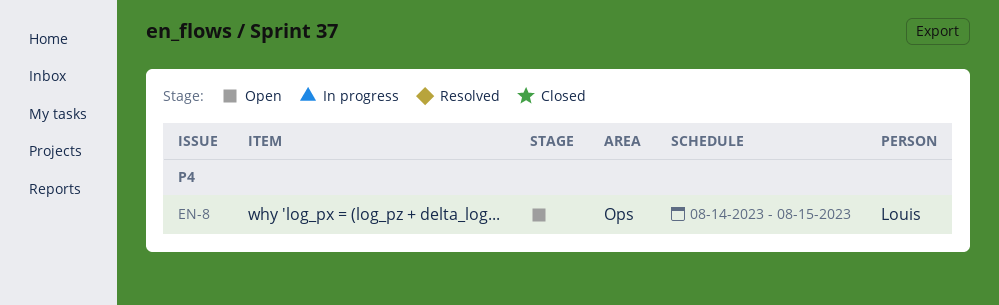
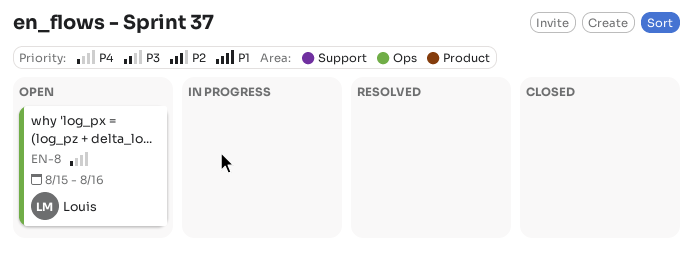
EN-8, start: Aug 14 -> Aug 15
EN-8, due: Aug 15 -> Aug 16

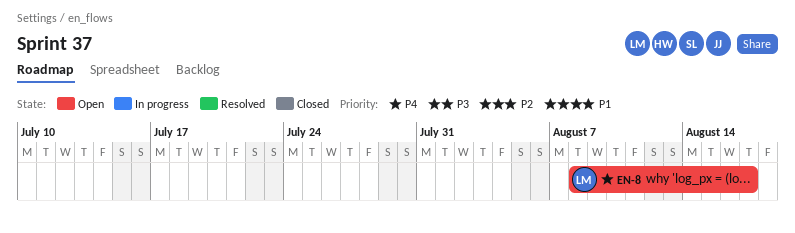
EN-8, start: Aug 15 -> Aug 8
EN-8, due: Aug 16 -> Aug 17

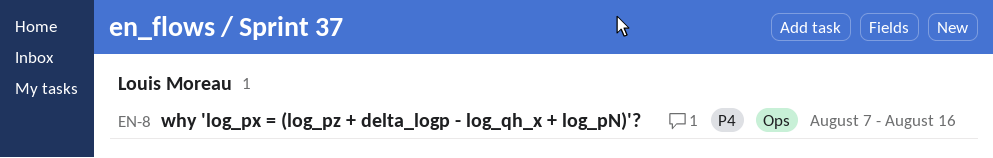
EN-8, start: Aug 8 -> Aug 7
EN-8, due: Aug 17 -> Aug 16

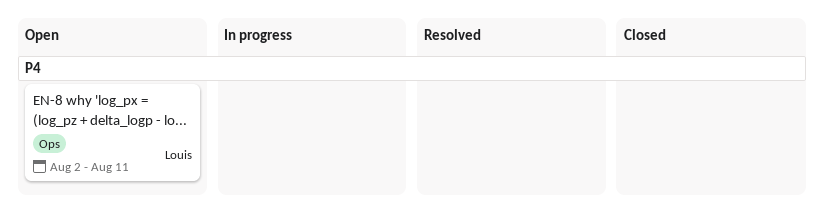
EN-8, start: Aug 7 -> Aug 2
EN-8, due: Aug 16 -> Aug 11

